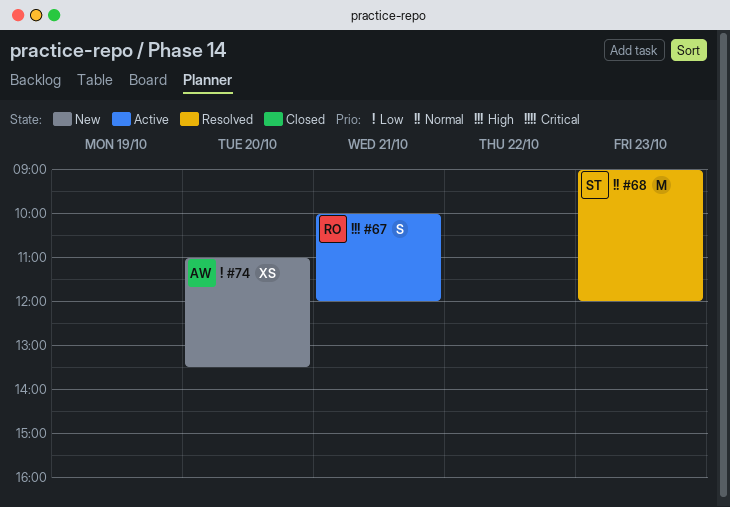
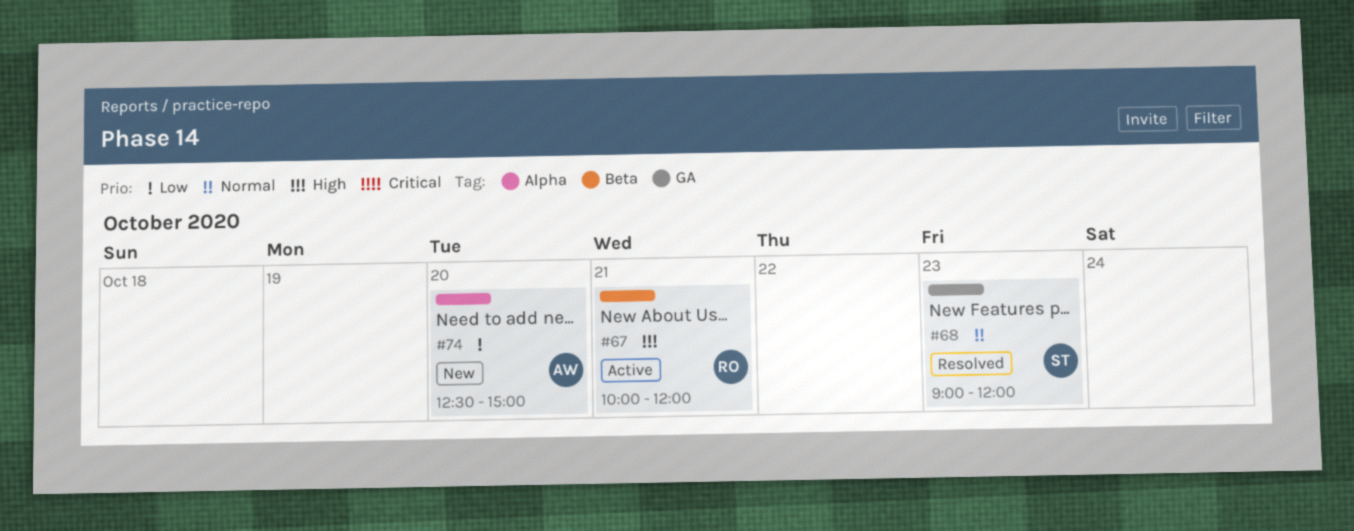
#74, begins: 11:00 -> 12:30
#74, ends: 13:30 -> 15:00

